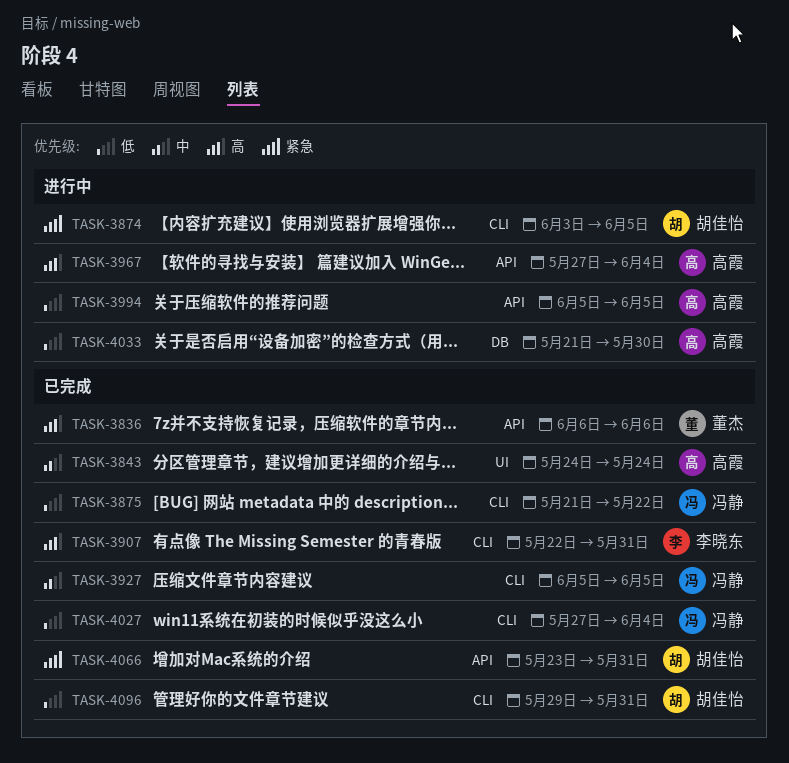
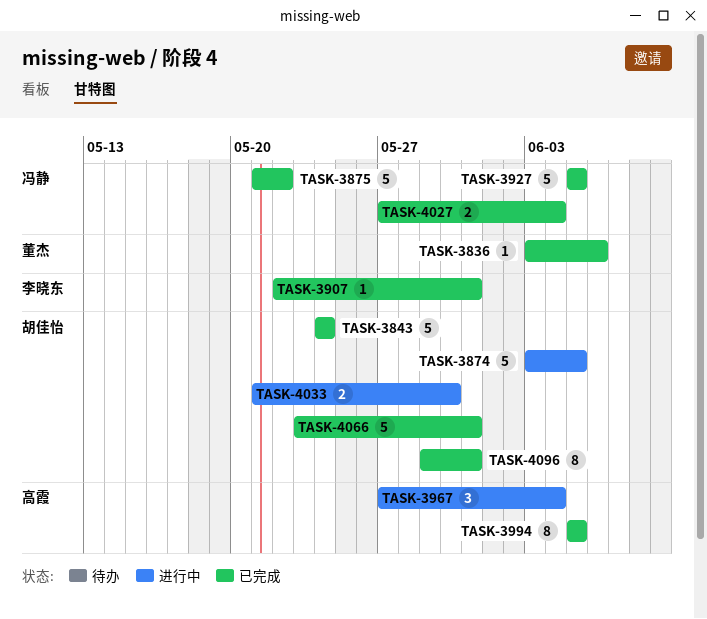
TASK-3836, start: Jun 6 -> Jun 3
TASK-3843, owner: 高霞 -> 胡佳怡
TASK-3994, status: 进行中 -> 已完成
TASK-4033, owner: 高霞 -> 胡佳怡

